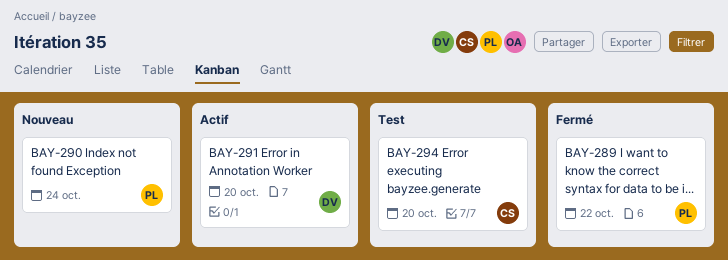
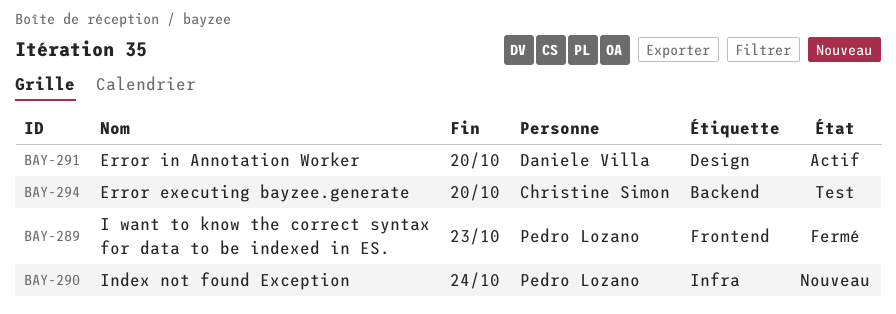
BAY-289, due: Oct 22 -> Oct 23

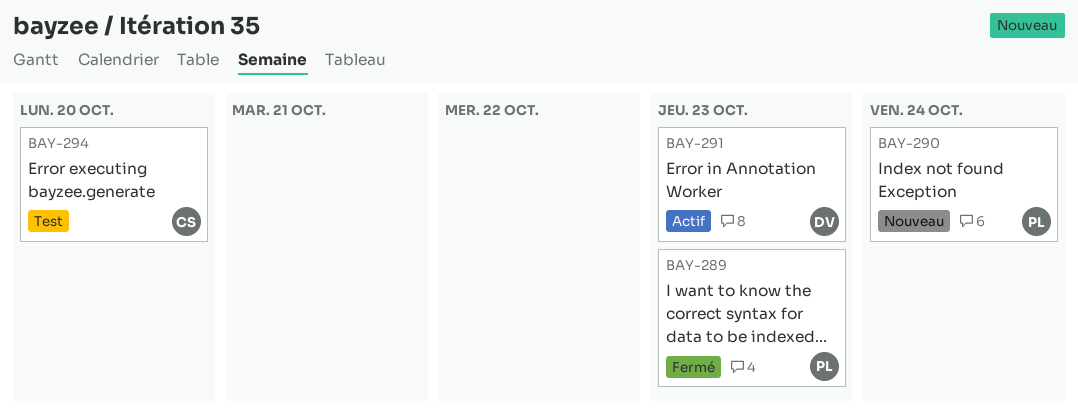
BAY-291, due: Oct 20 -> Oct 23

